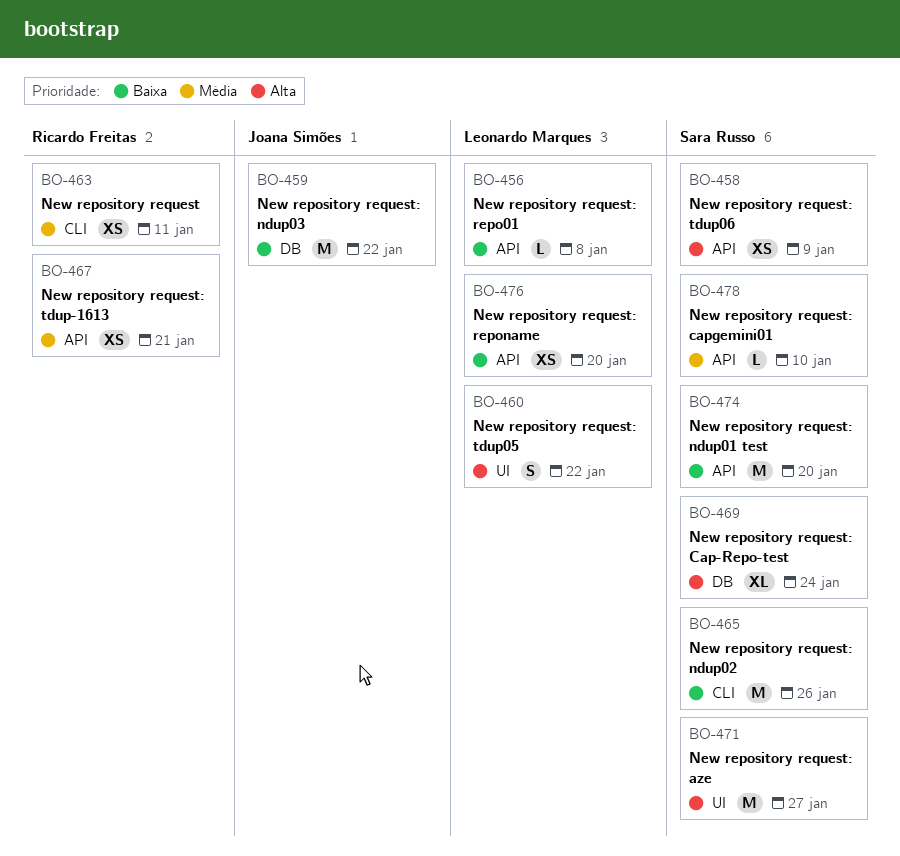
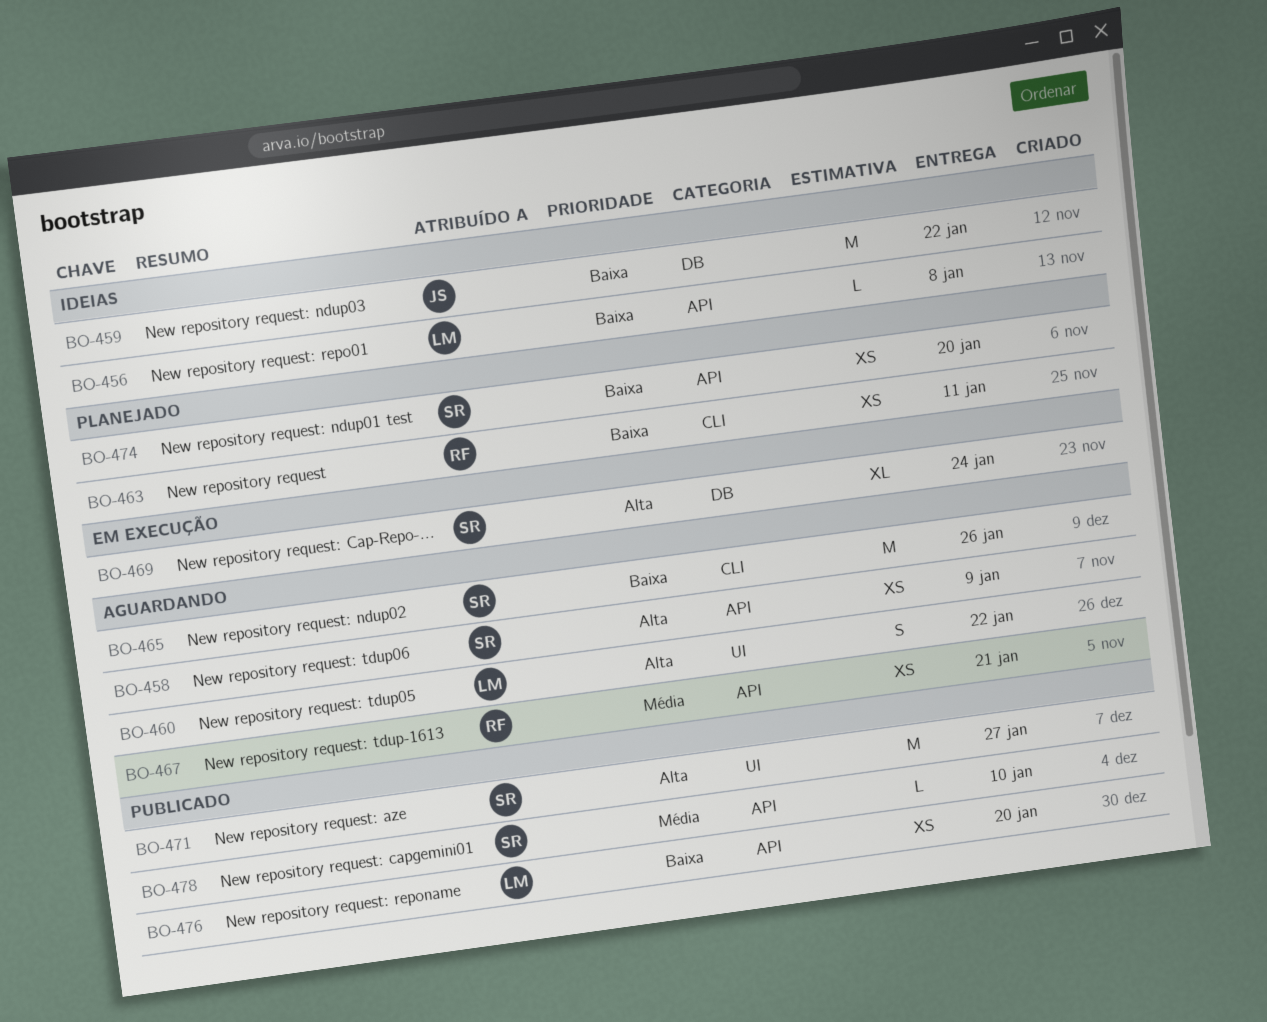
BO-463, priority: Média -> Baixa
BO-474, estimate: M -> XS

